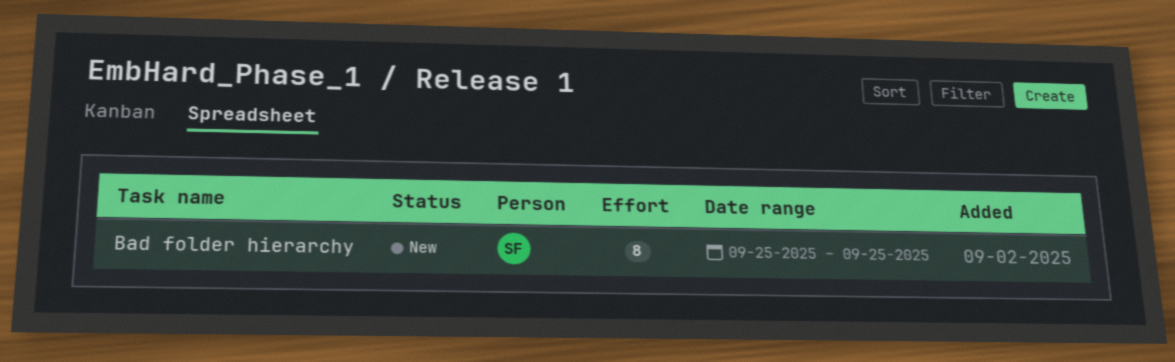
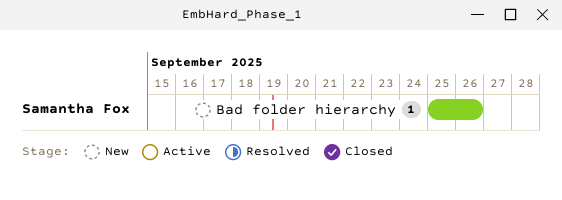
Bad folder hierarchy, estimate: 8 -> 1
Bad folder hierarchy, due: Sep 25 -> Sep 26

